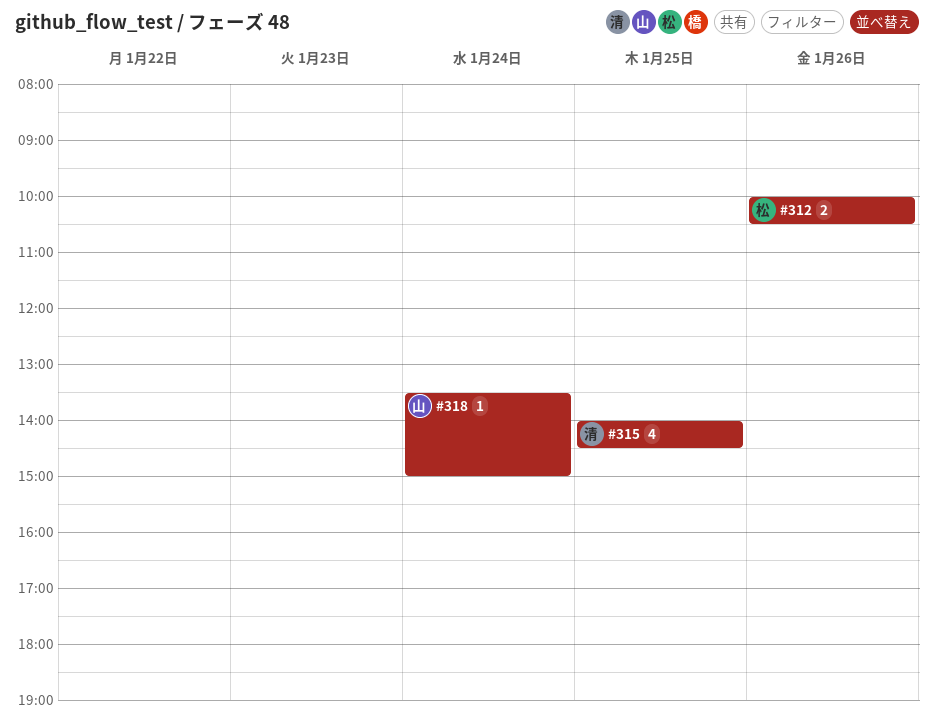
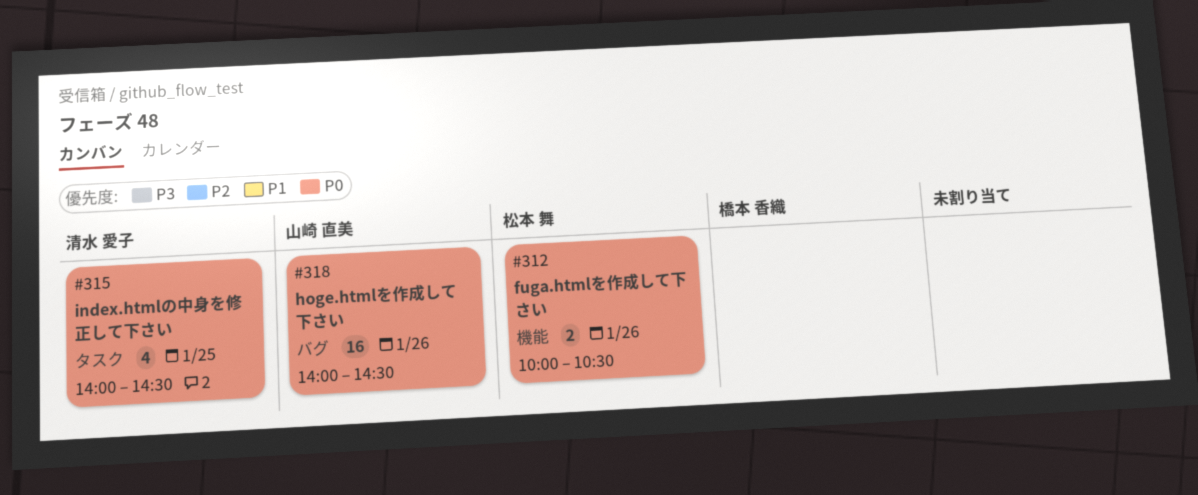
#318, estimate: 1 -> 16
#318, day: Jan 24 -> Jan 26
#318, begins: 13:30 -> 14:00
#318, ends: 15:00 -> 14:30

